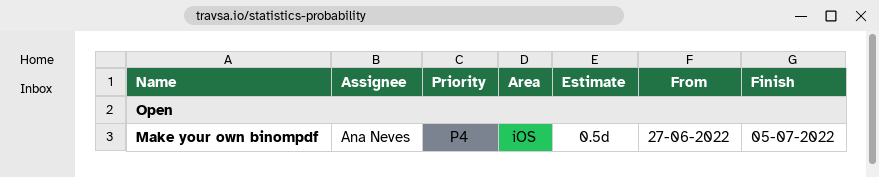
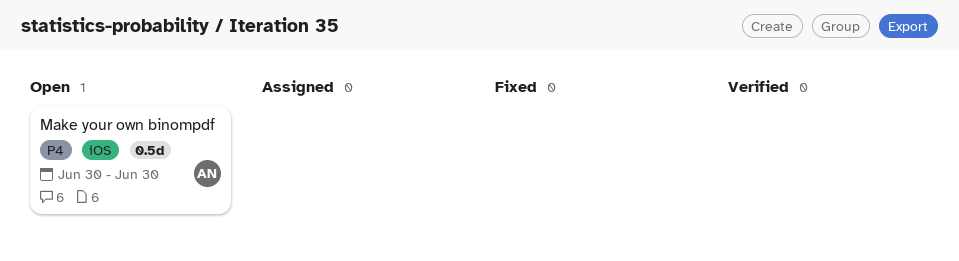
Make your own binompdf, start: Jun 27 -> Jun 30
Make your own binompdf, due: Jul 5 -> Jun 30

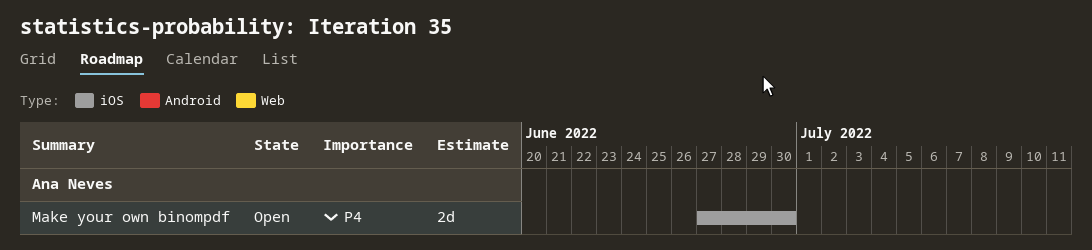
Make your own binompdf, estimate: 0.5d -> 2d
Make your own binompdf, start: Jun 30 -> Jun 27

